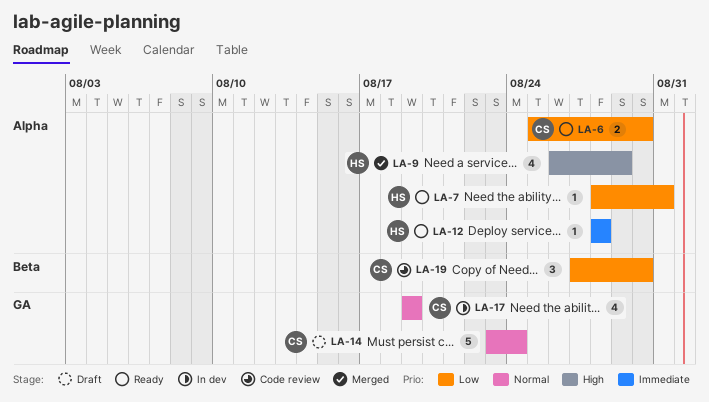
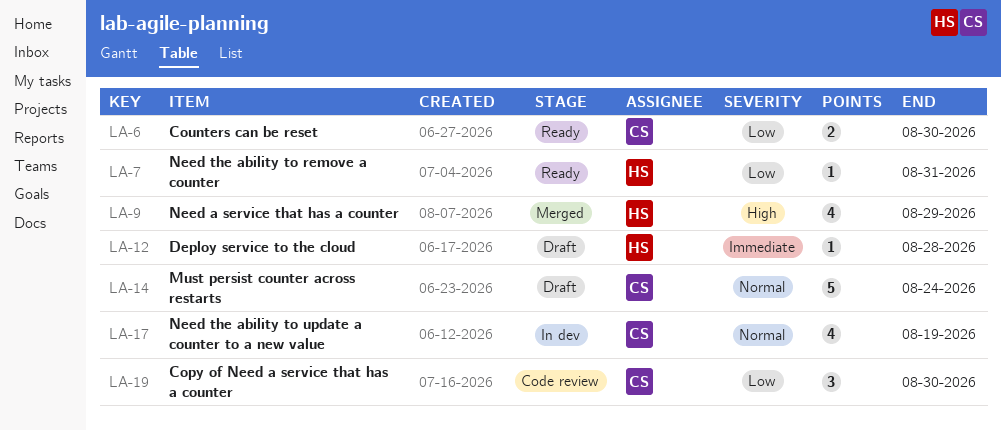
LA-12, status: Ready -> Draft

